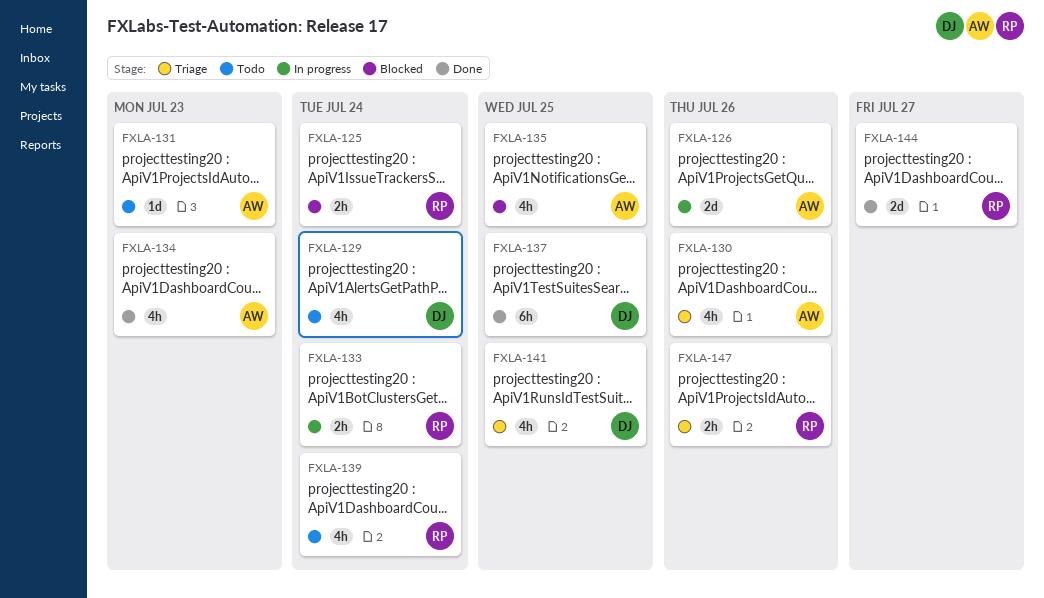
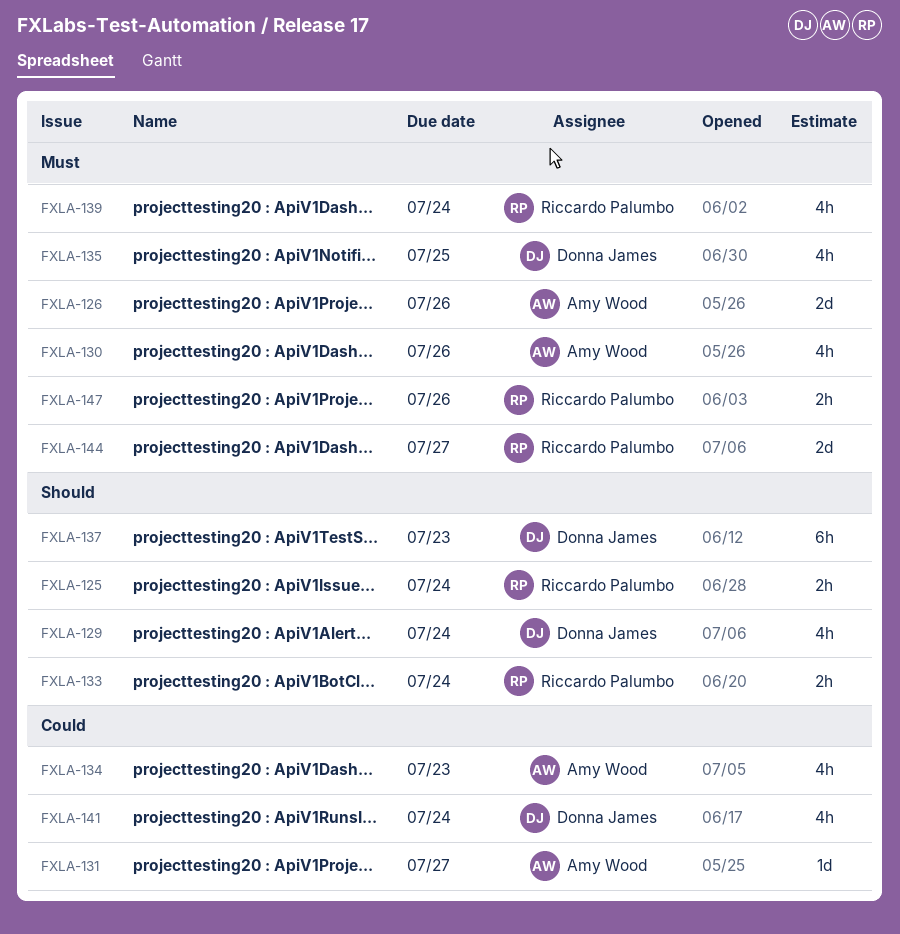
FXLA-131, due: Jul 23 -> Jul 27
FXLA-135, owner: Amy Wood -> Donna James
FXLA-137, due: Jul 25 -> Jul 23
FXLA-141, due: Jul 25 -> Jul 24

